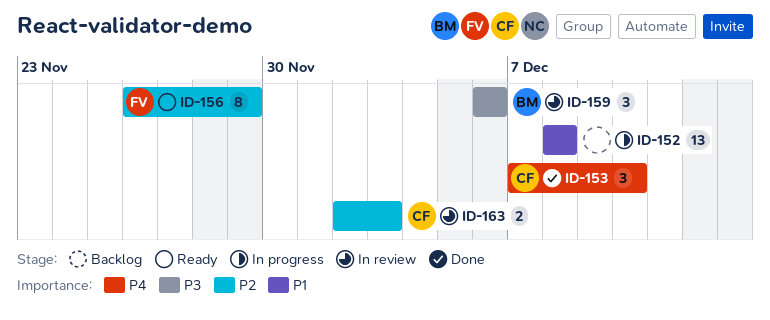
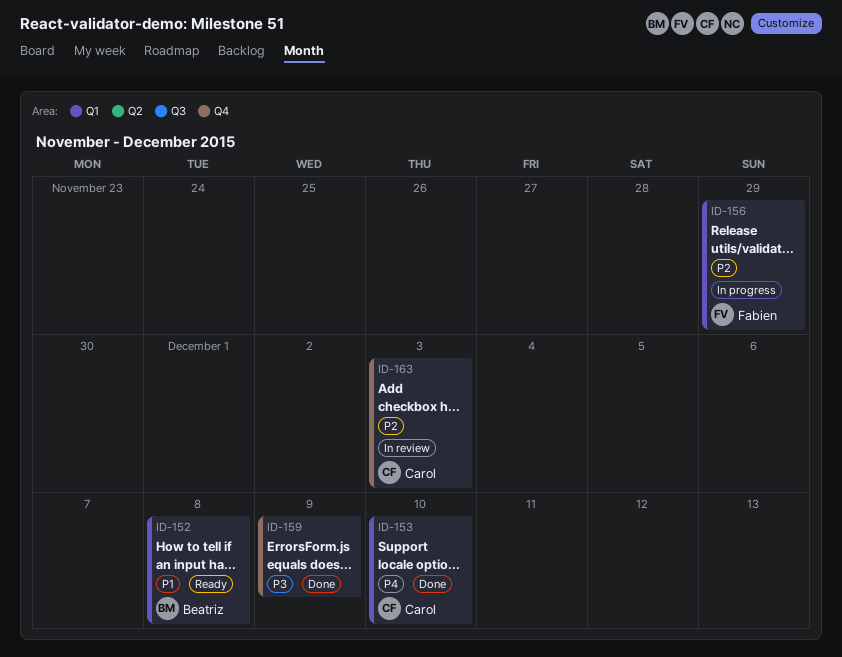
ID-152, status: In progress -> Ready
ID-152, owner: none -> Beatriz
ID-156, status: Ready -> In progress
ID-159, status: In review -> Done
ID-159, owner: Beatriz -> none
ID-159, due: Dec 6 -> Dec 9

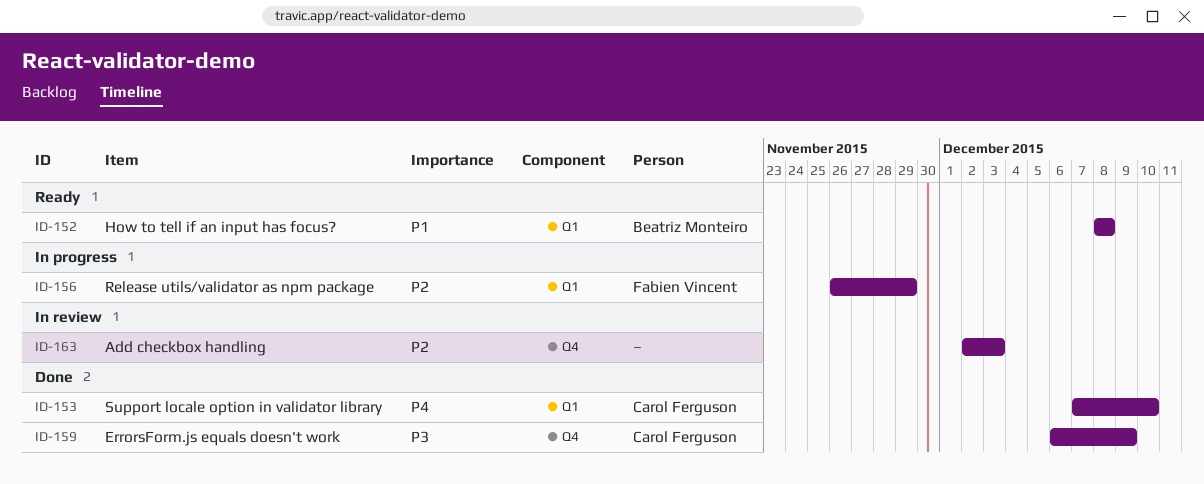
ID-159, owner: none -> Carol Ferguson
ID-163, owner: Carol Ferguson -> none

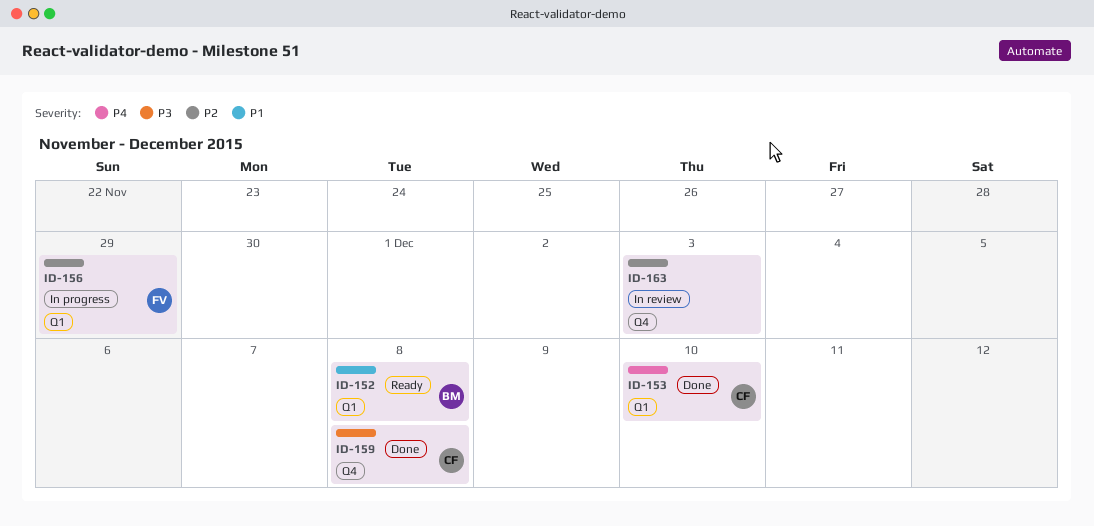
ID-159, due: Dec 9 -> Dec 8

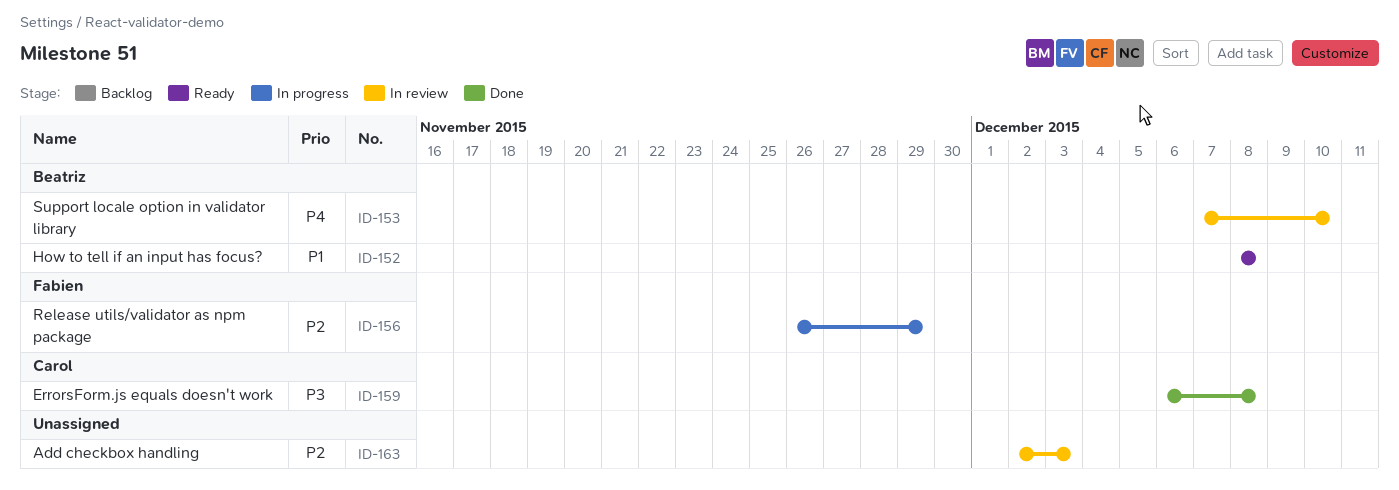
ID-153, status: Done -> In review
ID-153, owner: Carol -> Beatriz

